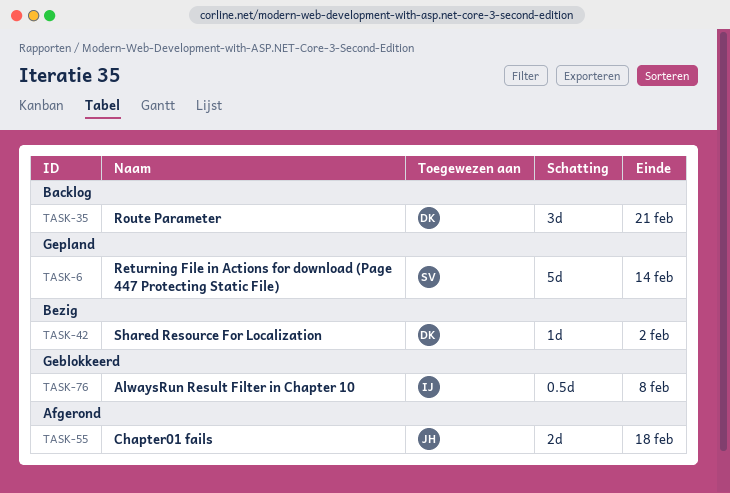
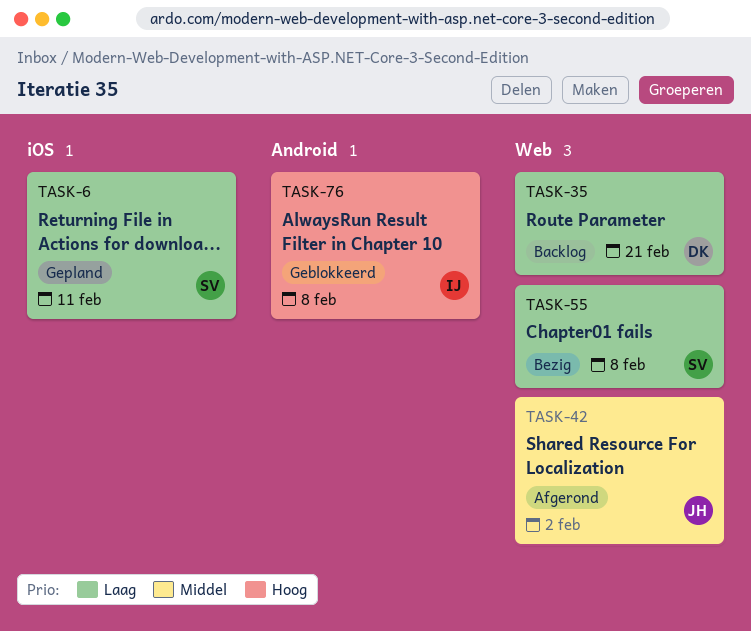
TASK-6, due: Feb 14 -> Feb 11
TASK-42, status: Bezig -> Afgerond
TASK-42, owner: DK -> JH
TASK-55, status: Afgerond -> Bezig
TASK-55, owner: JH -> SV
TASK-55, due: Feb 18 -> Feb 8

